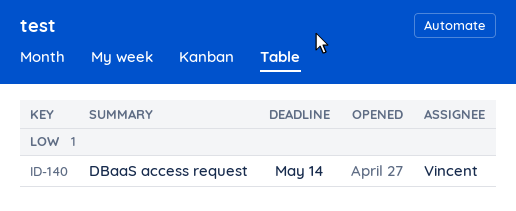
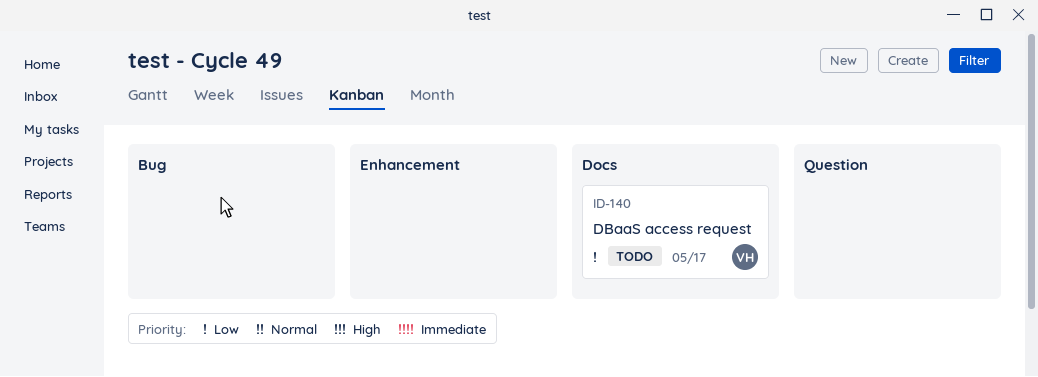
ID-140, due: May 14 -> May 17

